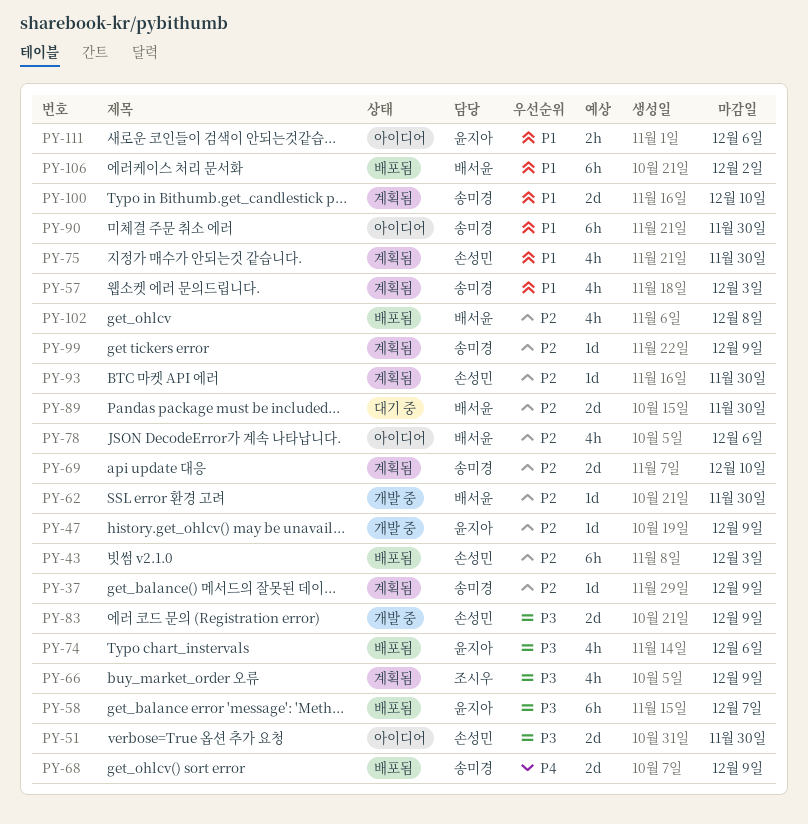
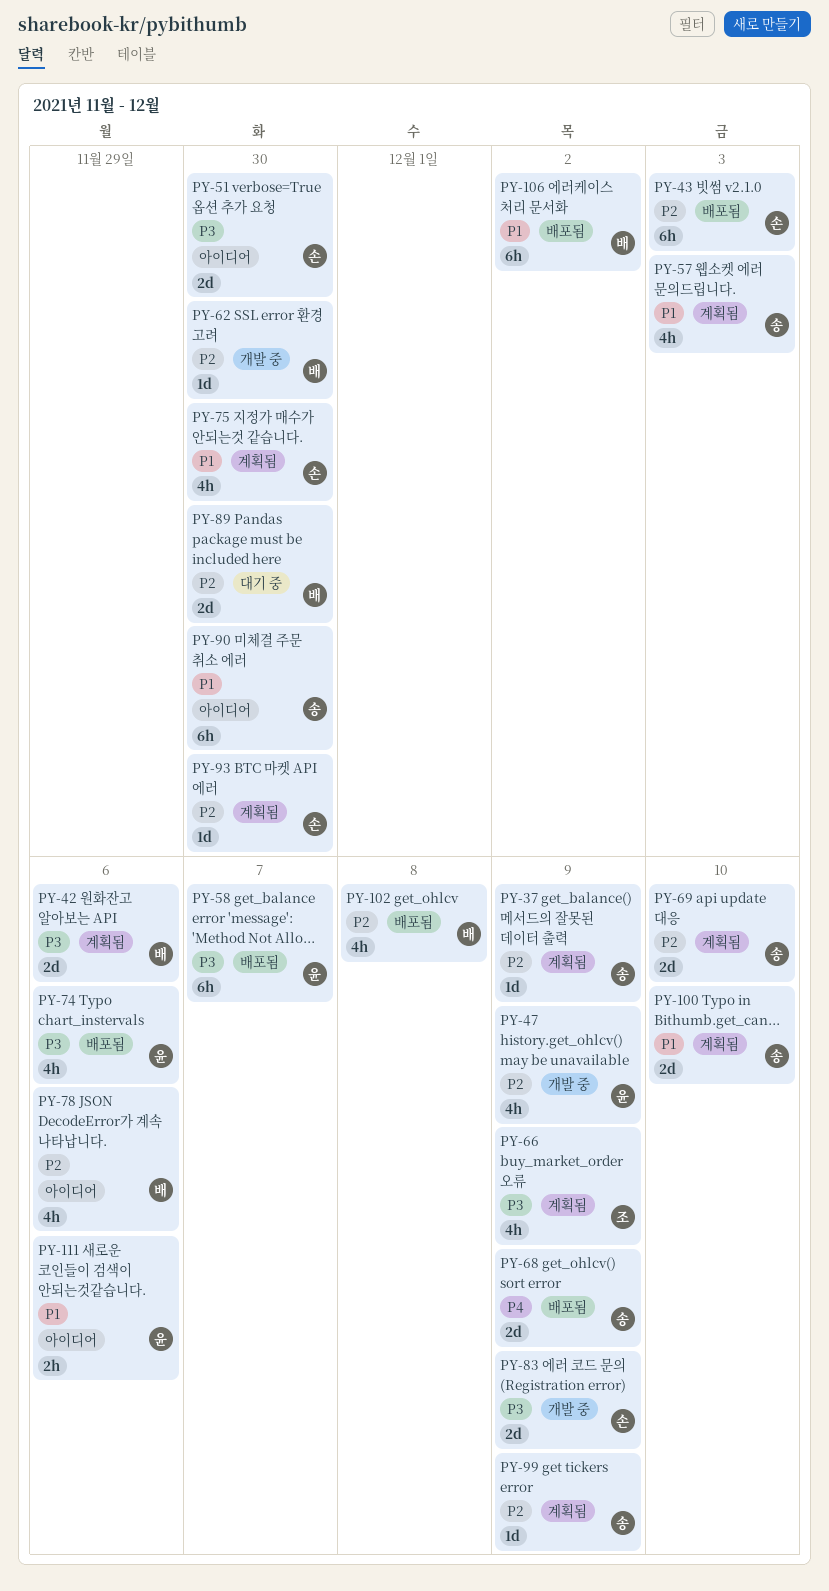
PY-42: none -> present
PY-47, estimate: 1d -> 4h

